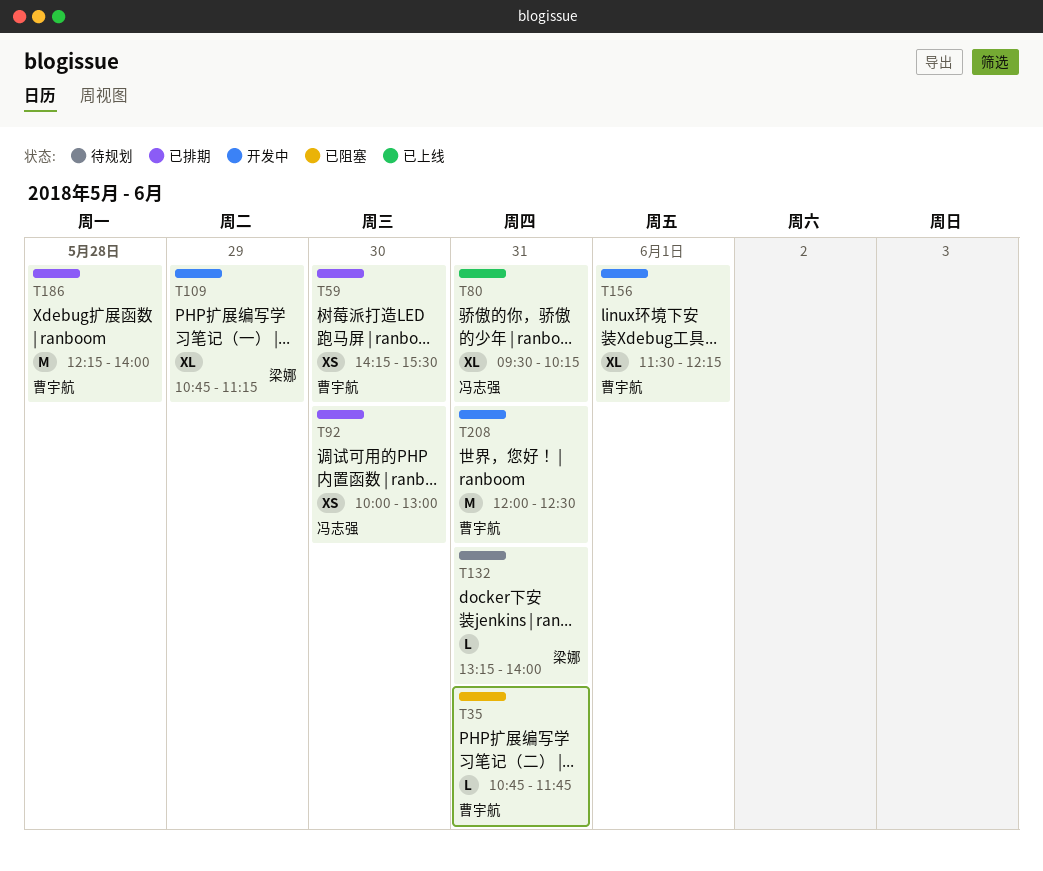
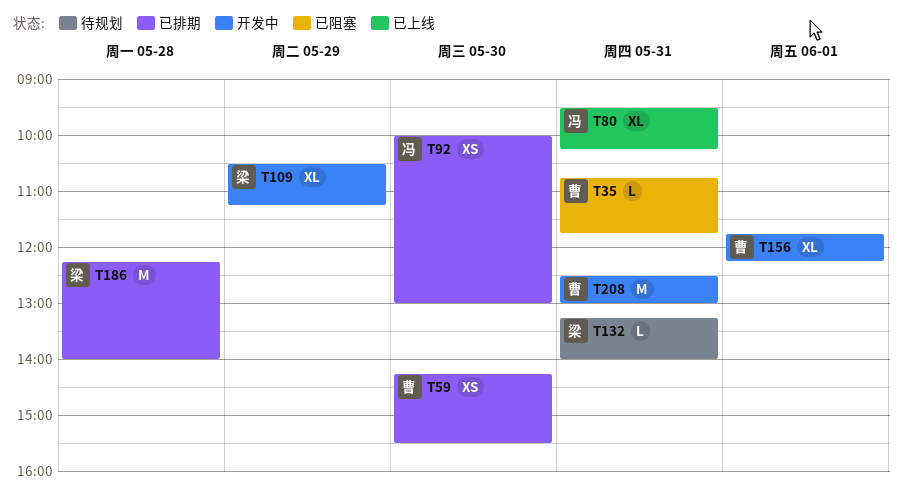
T109, begins: 10:45 -> 10:30
T156, begins: 11:30 -> 11:45
T186, owner: 曹宇航 -> 梁娜
T208, begins: 12:00 -> 12:30
T208, ends: 12:30 -> 13:00

